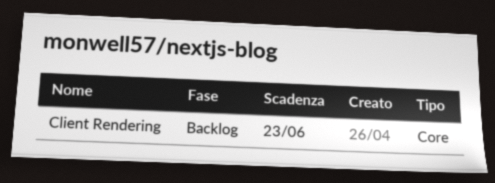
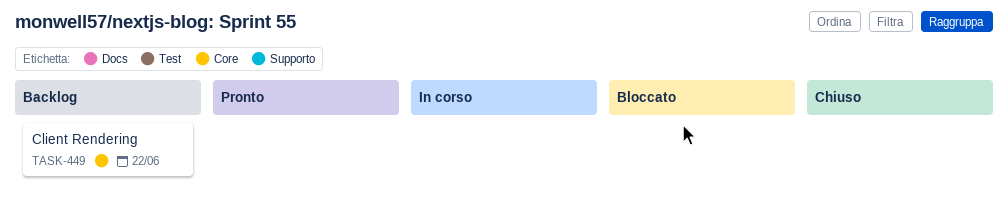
Client Rendering, due: Jun 23 -> Jun 22

